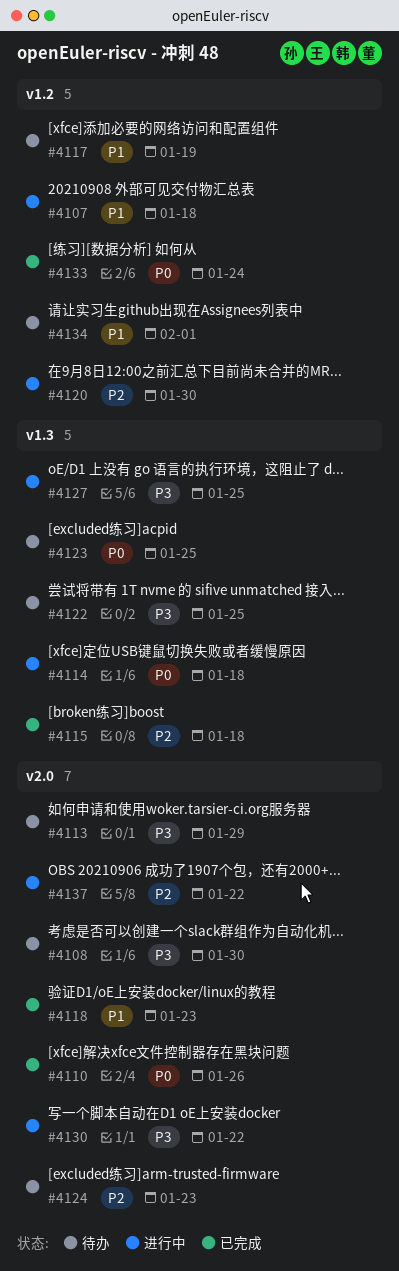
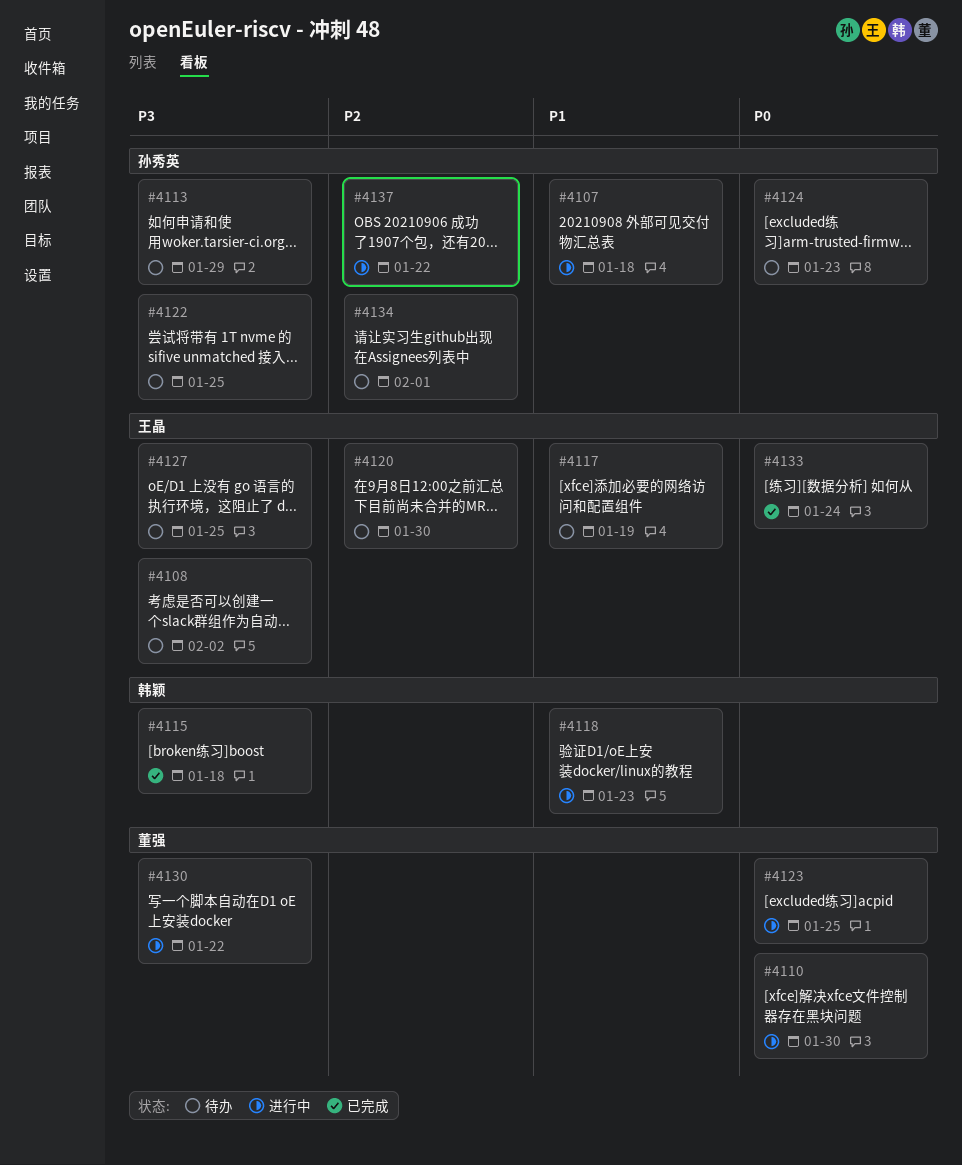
#4108, due: Jan 30 -> Feb 2
#4110, status: 已完成 -> 进行中
#4110, due: Jan 26 -> Jan 30
#4114: present -> none
#4115, priority: P2 -> P3
#4118, status: 已完成 -> 进行中
#4120, status: 进行中 -> 待办
#4123, status: 待办 -> 进行中
#4124, priority: P2 -> P0
#4127, status: 进行中 -> 待办
#4134, priority: P1 -> P2

